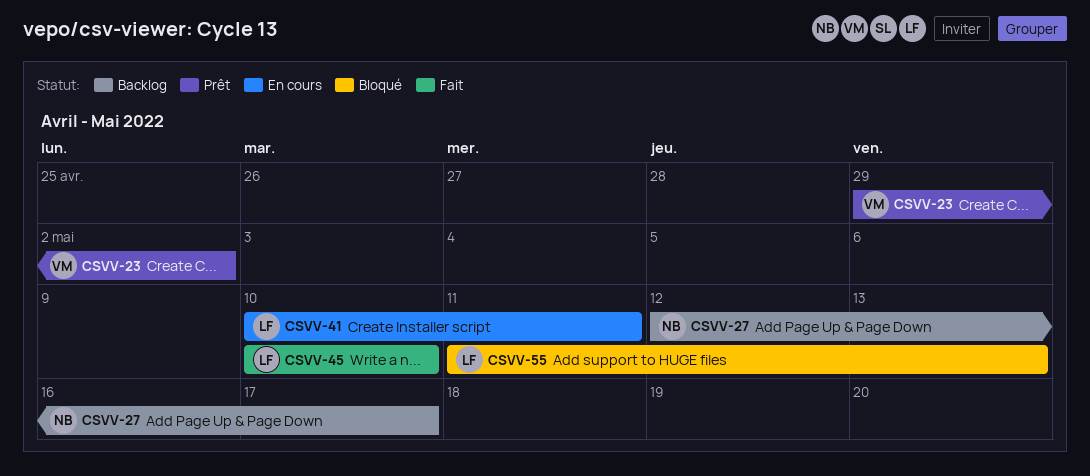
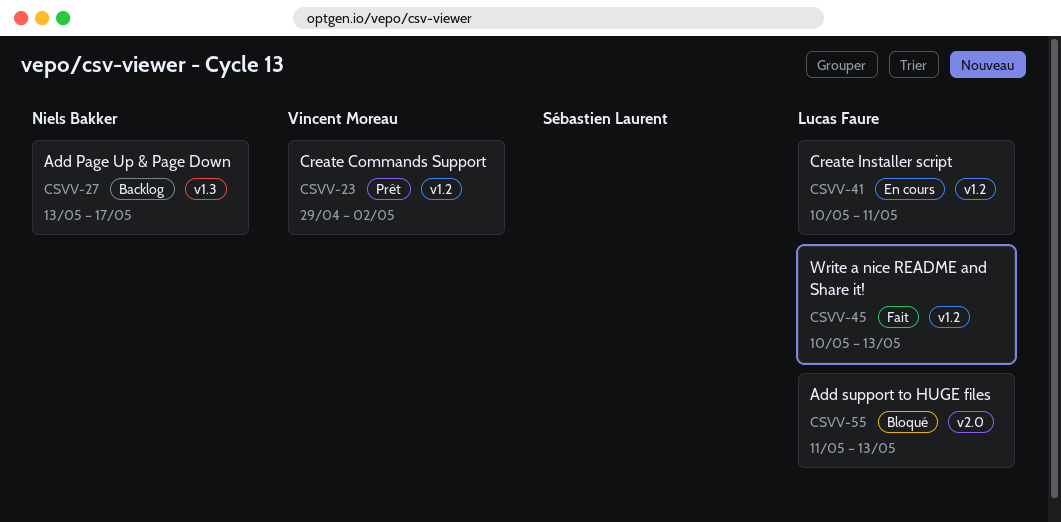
CSVV-27, start: May 12 -> May 13
CSVV-45, due: May 10 -> May 13

